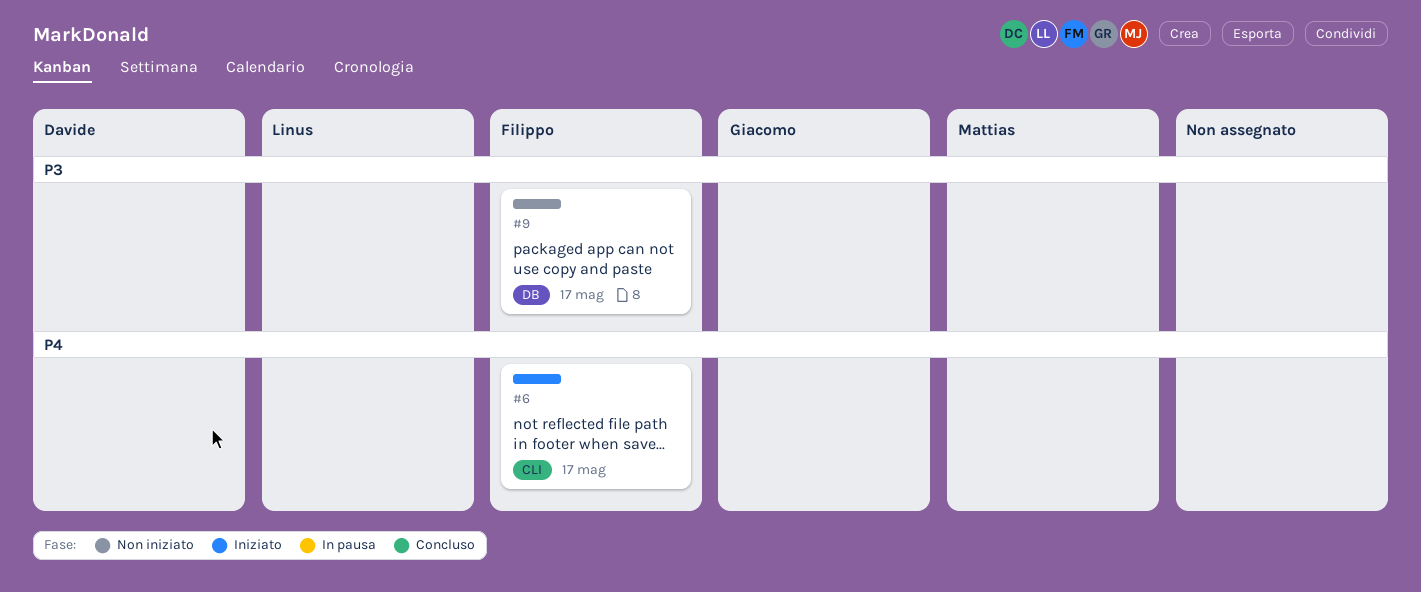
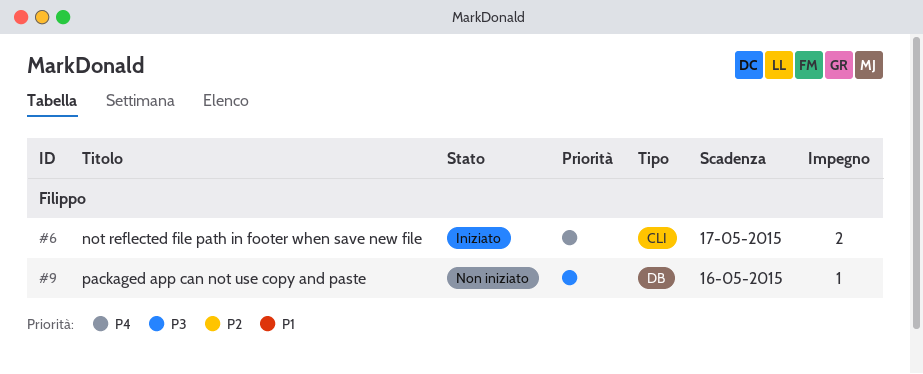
#9, due: May 17 -> May 16

